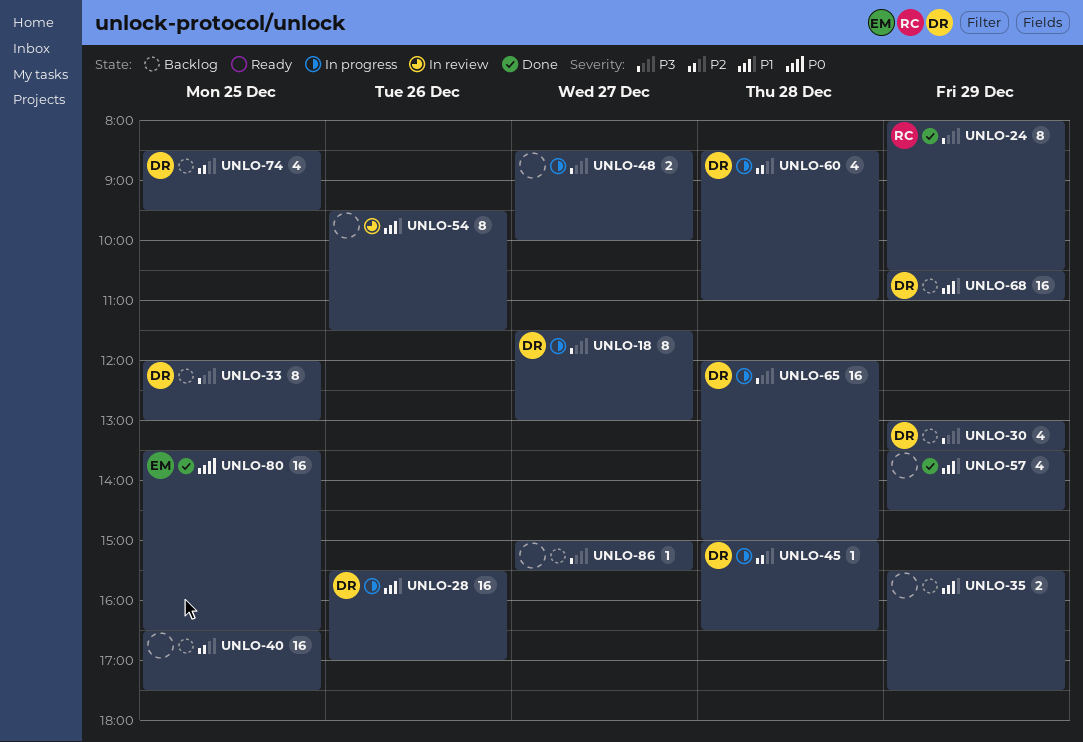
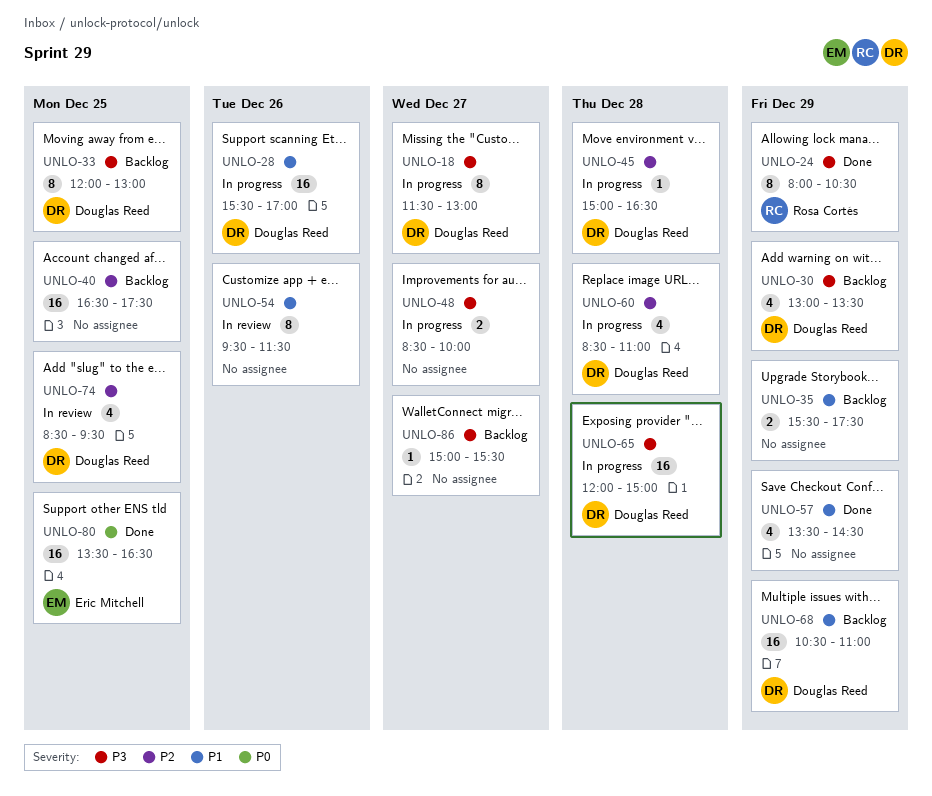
UNLO-74, status: Backlog -> In review

